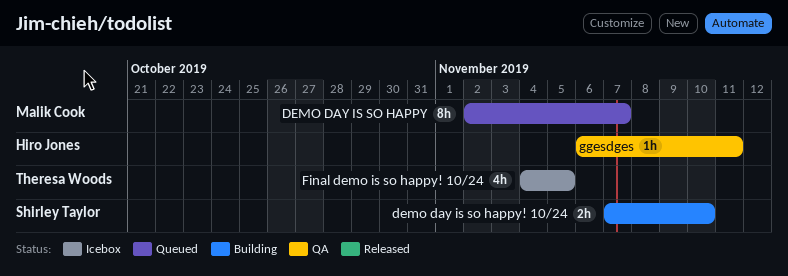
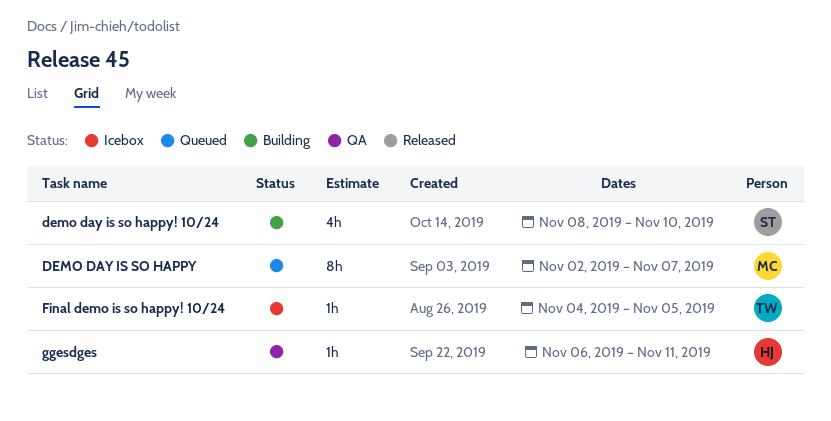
demo day is so happy! 10/24, estimate: 2h -> 4h
demo day is so happy! 10/24, start: Nov 7 -> Nov 8
Final demo is so happy! 10/24, estimate: 4h -> 1h

